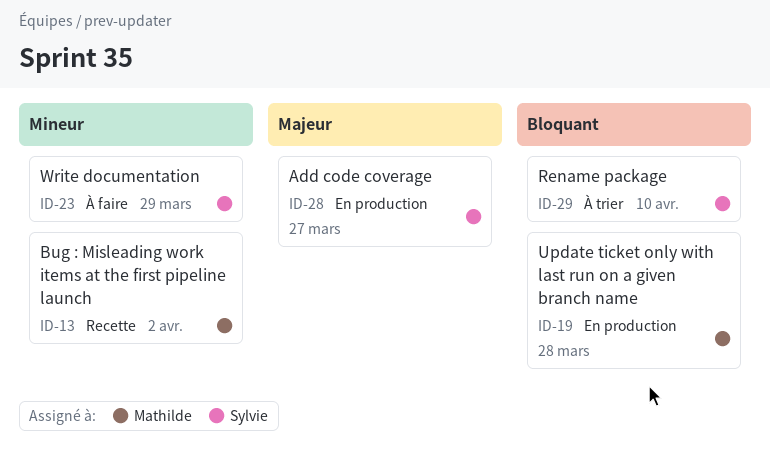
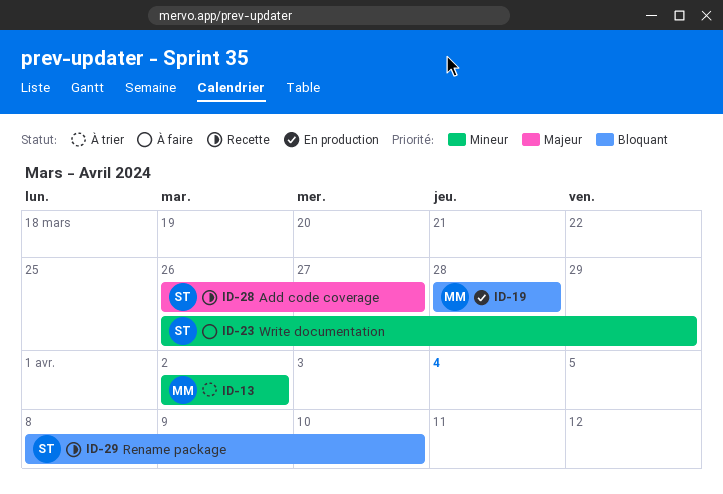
ID-13, status: Recette -> À trier
ID-28, status: En production -> Recette
ID-29, status: À trier -> Recette

